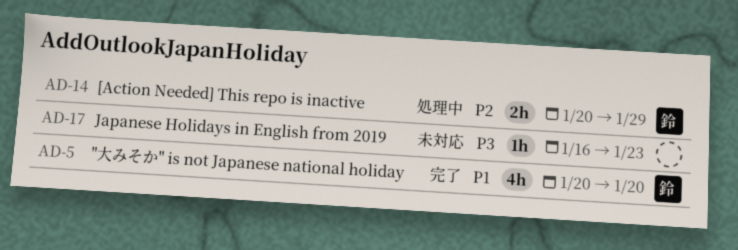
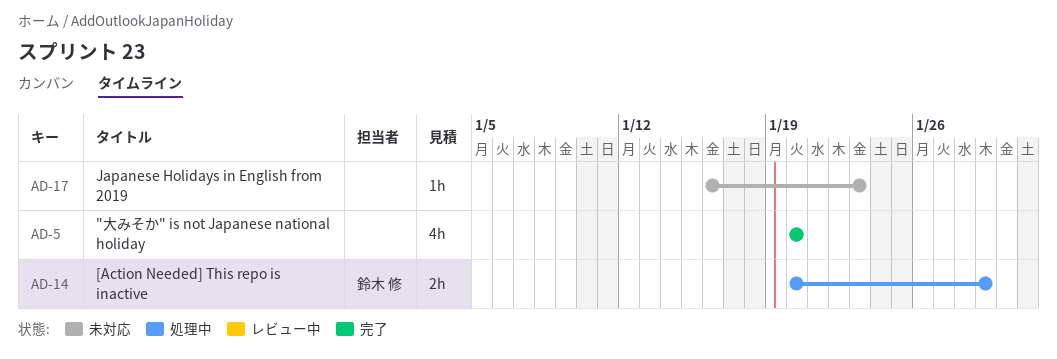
AD-5, owner: 鈴木 修 -> none

